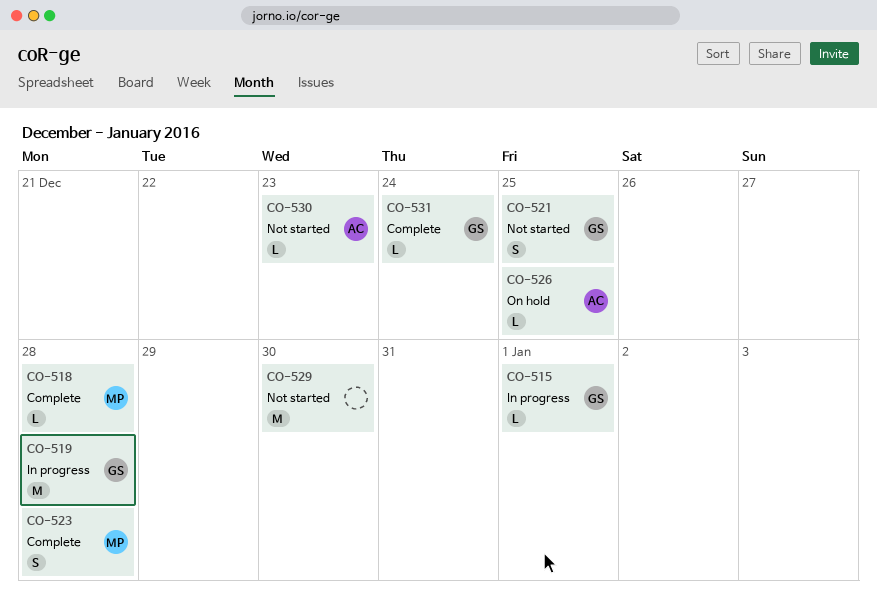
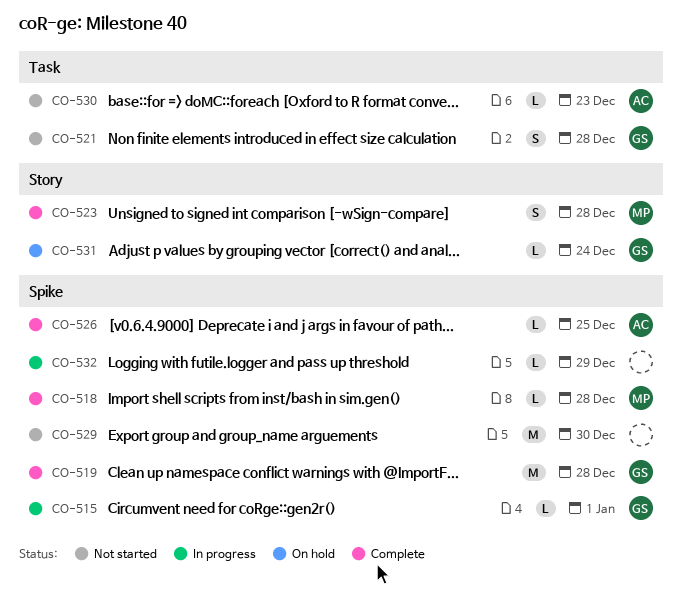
CO-519, status: In progress -> Complete
CO-521, due: Dec 25 -> Dec 28
CO-526, status: On hold -> Complete
CO-531, status: Complete -> On hold
CO-532: none -> present

